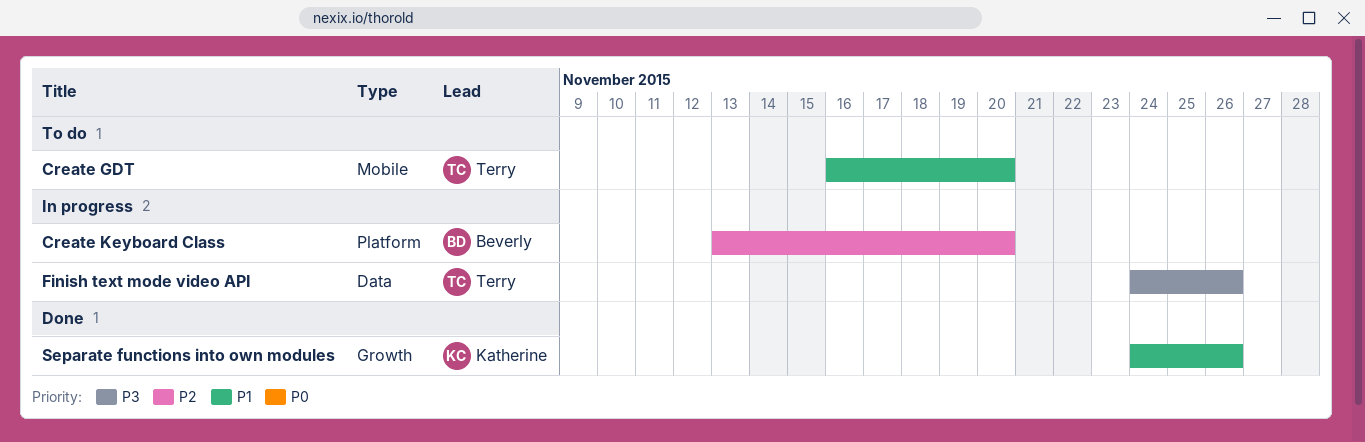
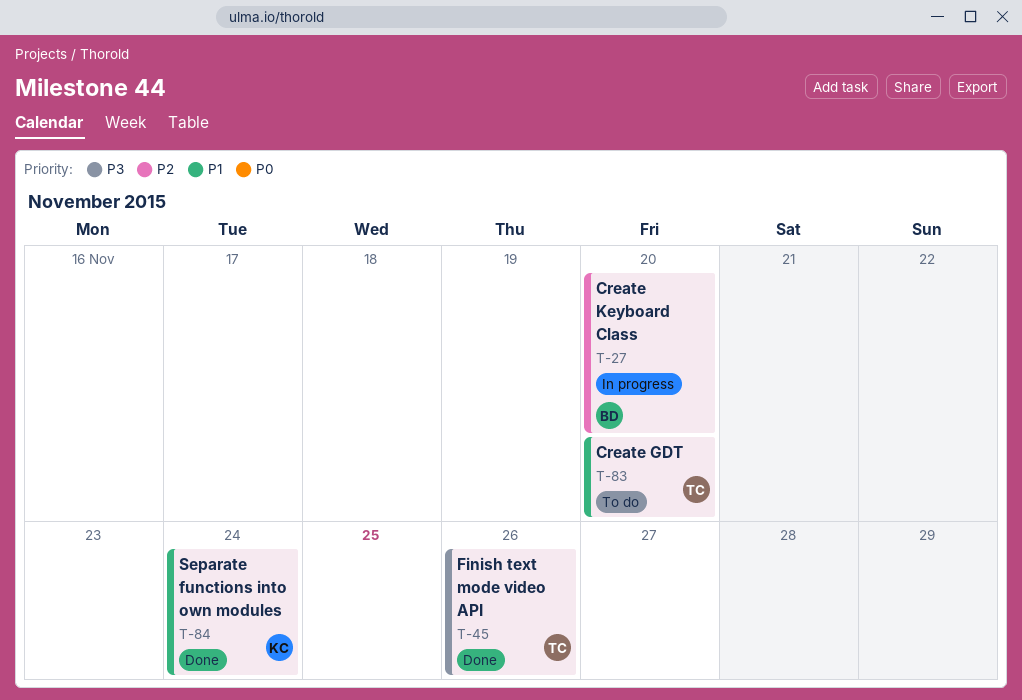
Finish text mode video API, status: In progress -> Done
Separate functions into own modules, due: Nov 26 -> Nov 24

